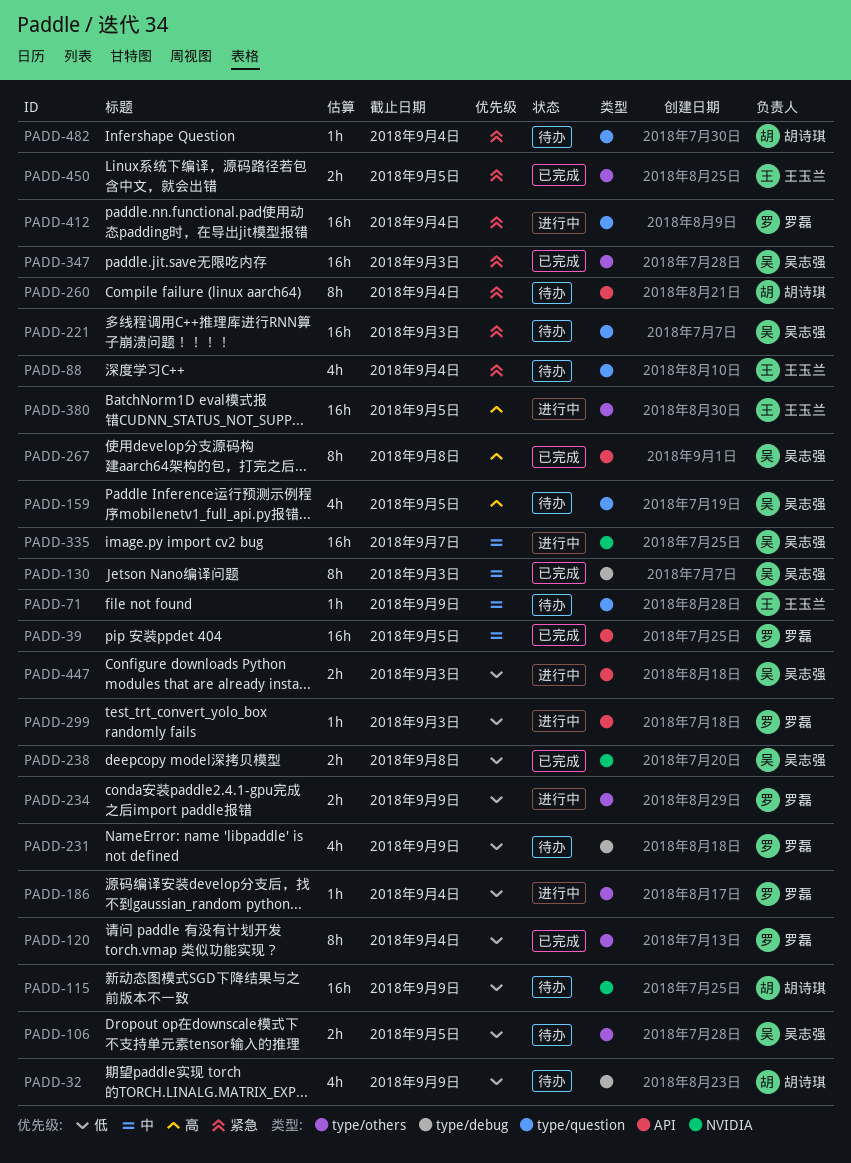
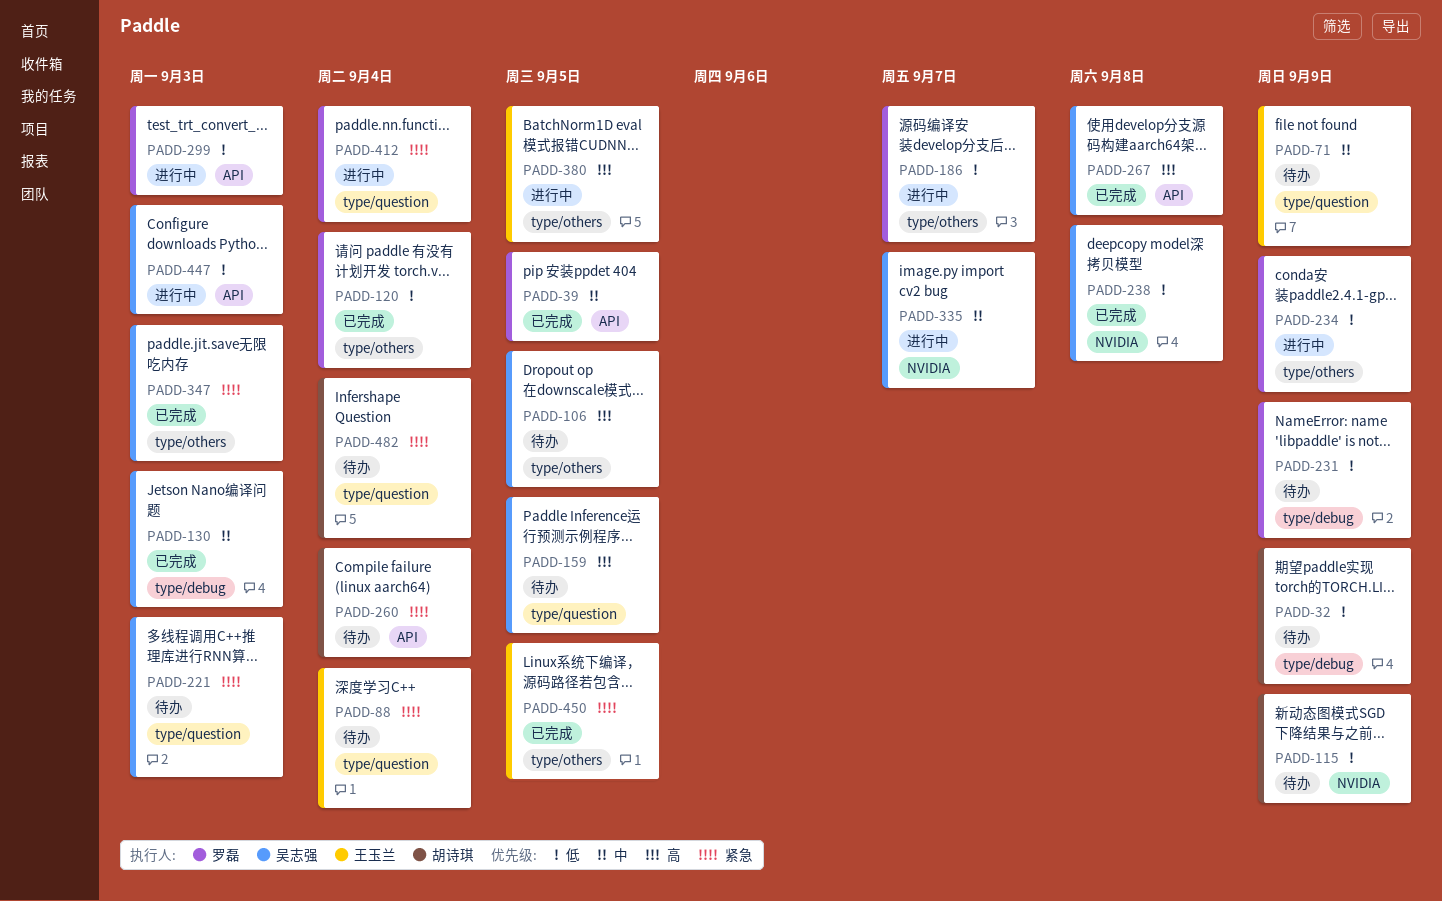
PADD-106, priority: 低 -> 高
PADD-186, due: Sep 4 -> Sep 7

